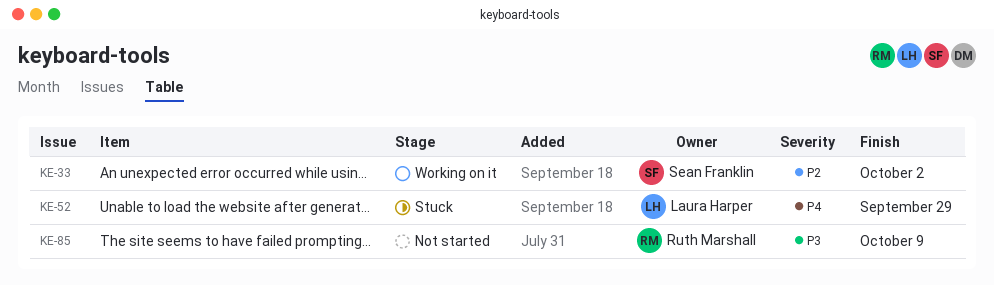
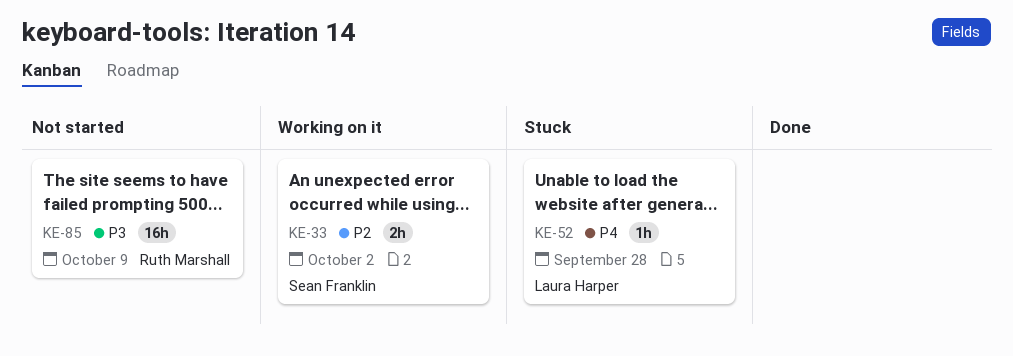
KE-52, due: Sep 29 -> Sep 28

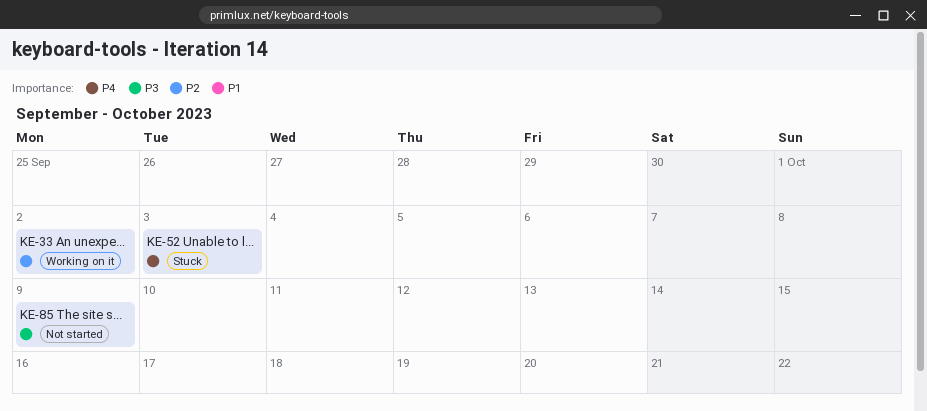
KE-52, due: Sep 28 -> Oct 3

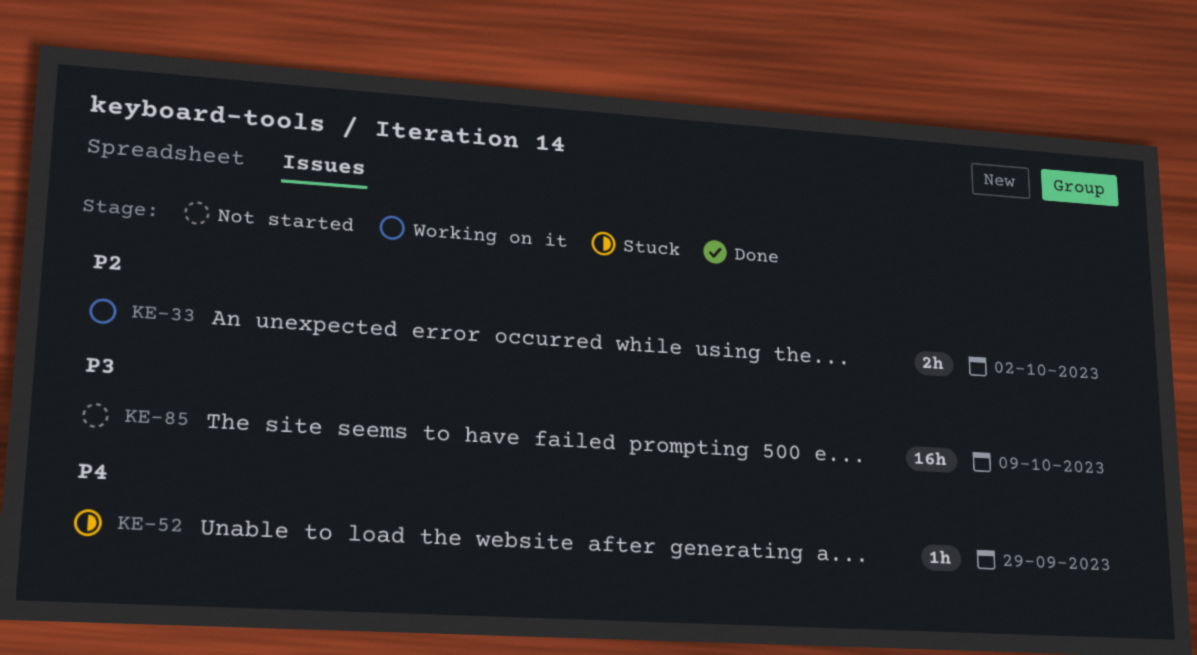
KE-52, due: Oct 3 -> Sep 29

